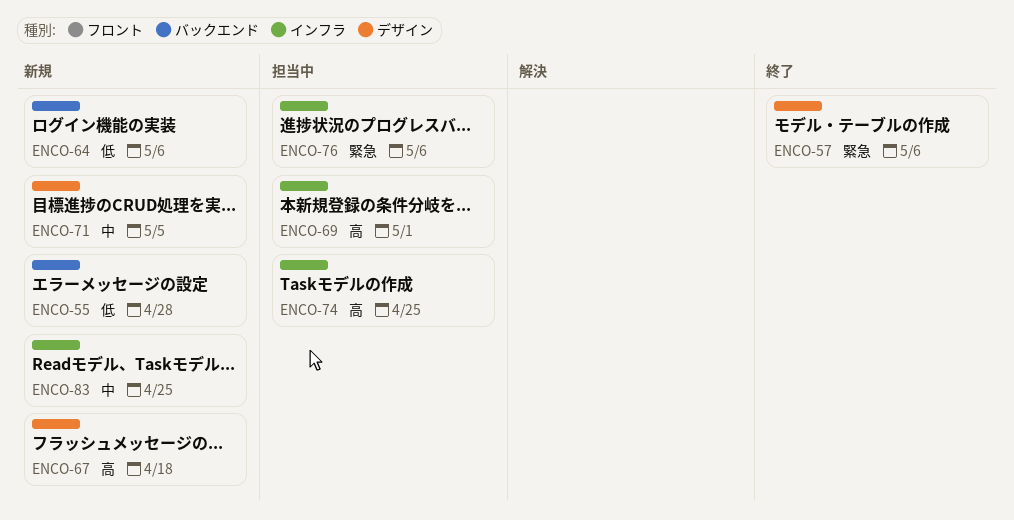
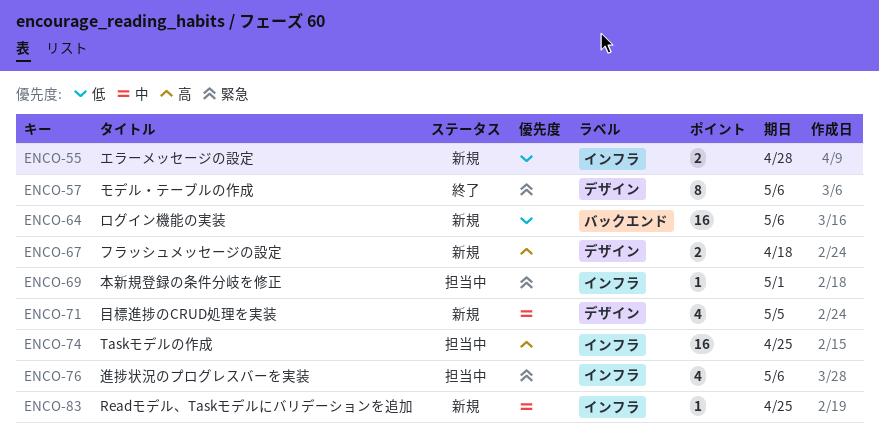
ENCO-55, label: バックエンド -> インフラ
ENCO-69, priority: 高 -> 緊急

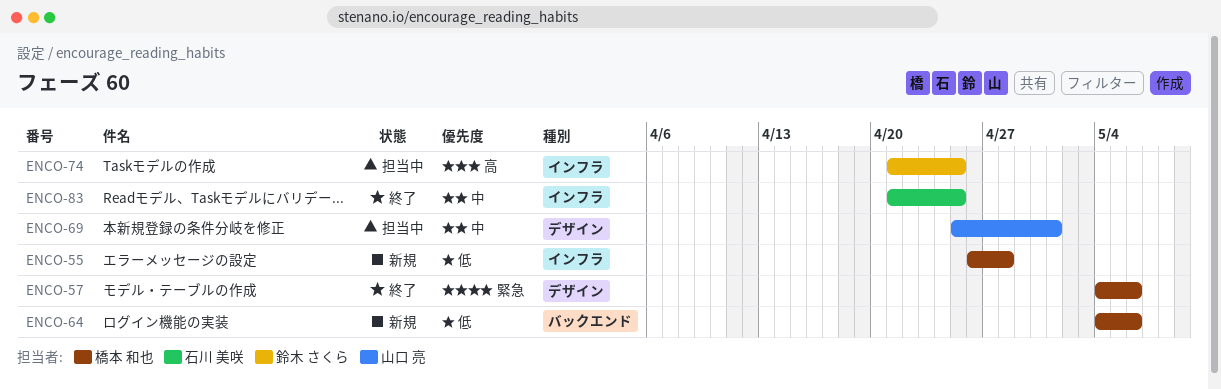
ENCO-67: present -> none
ENCO-69, priority: 緊急 -> 中
ENCO-69, label: インフラ -> デザイン
ENCO-71: present -> none
ENCO-76: present -> none
ENCO-83, status: 新規 -> 終了

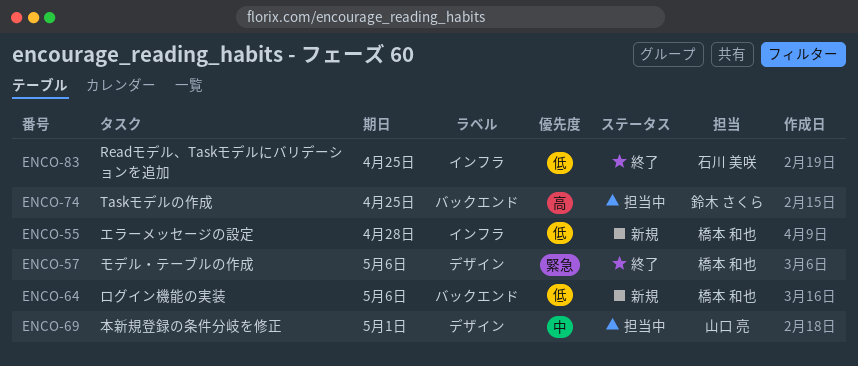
ENCO-74, label: インフラ -> バックエンド
ENCO-83, priority: 中 -> 低

